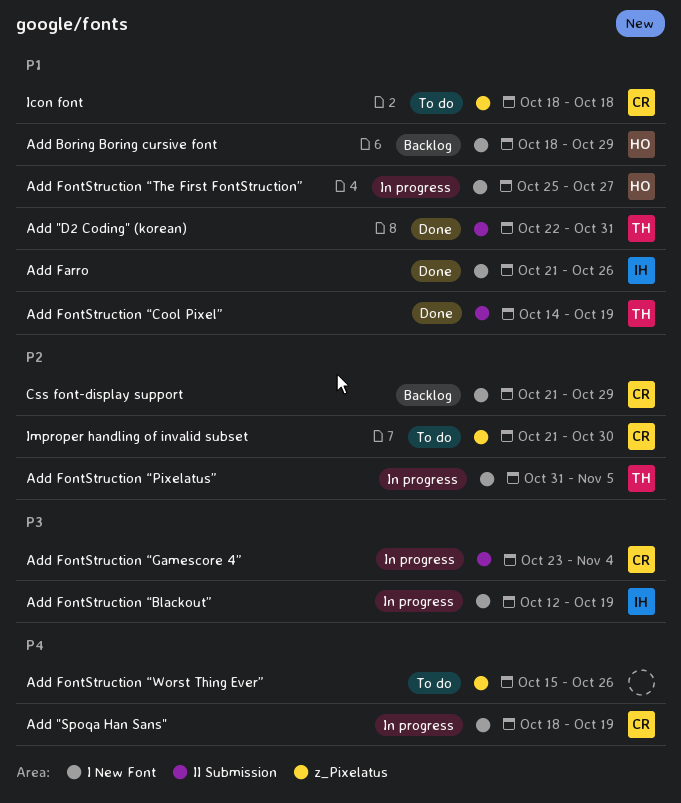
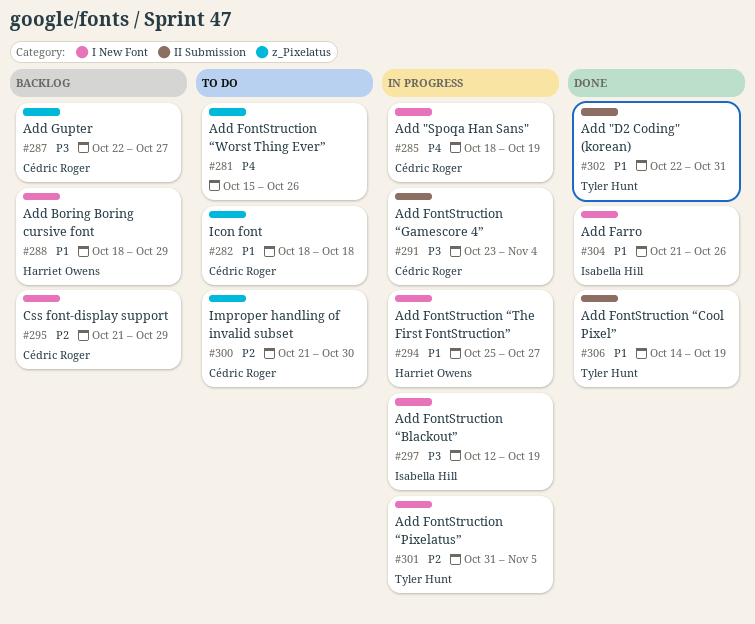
Add Gupter: none -> present

